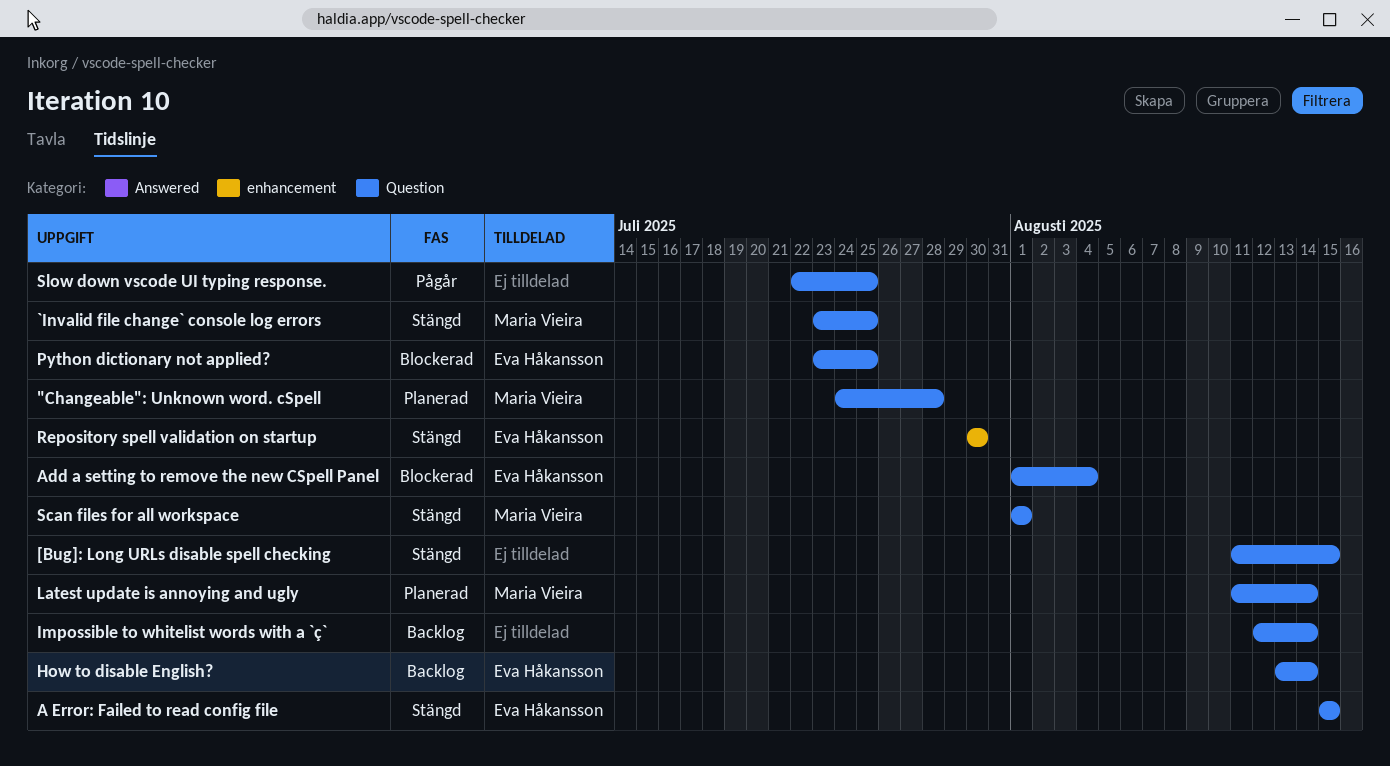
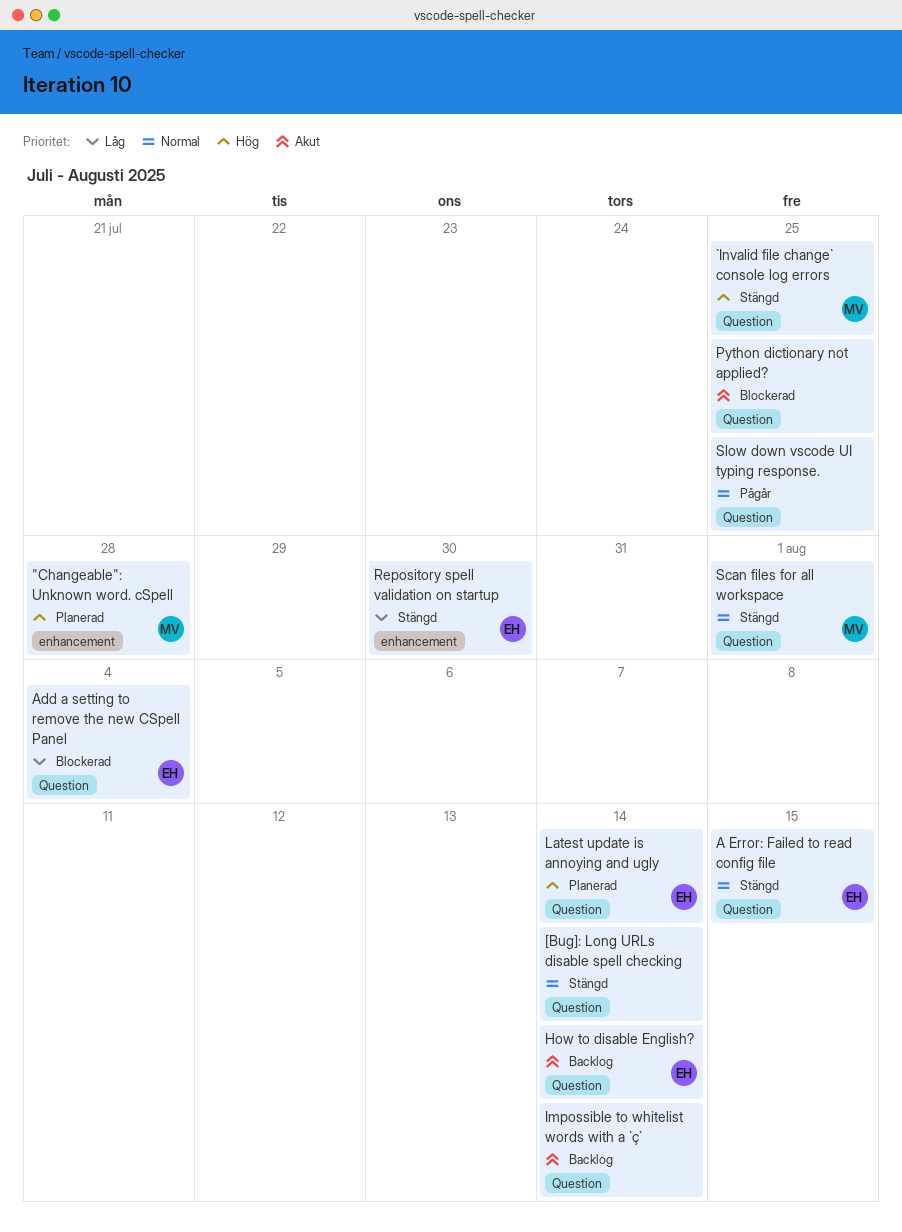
"Сhangeable": Unknown word. cSpell, label: Question -> enhancement
[Bug]: Long URLs disable spell checking, due: Aug 15 -> Aug 14
Latest update is annoying and ugly, owner: Maria Vieira -> Eva Håkansson
Python dictionary not applied?, owner: Eva Håkansson -> none

